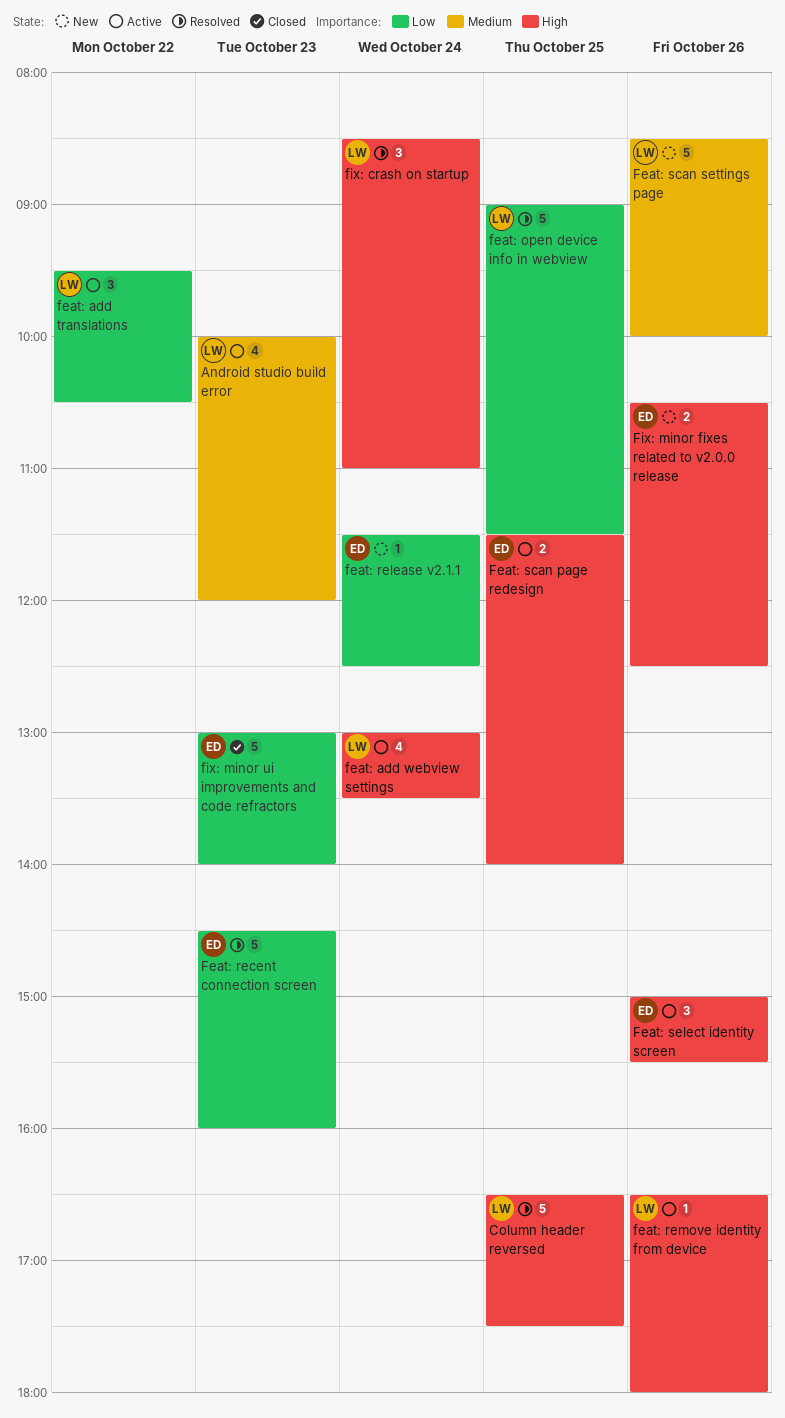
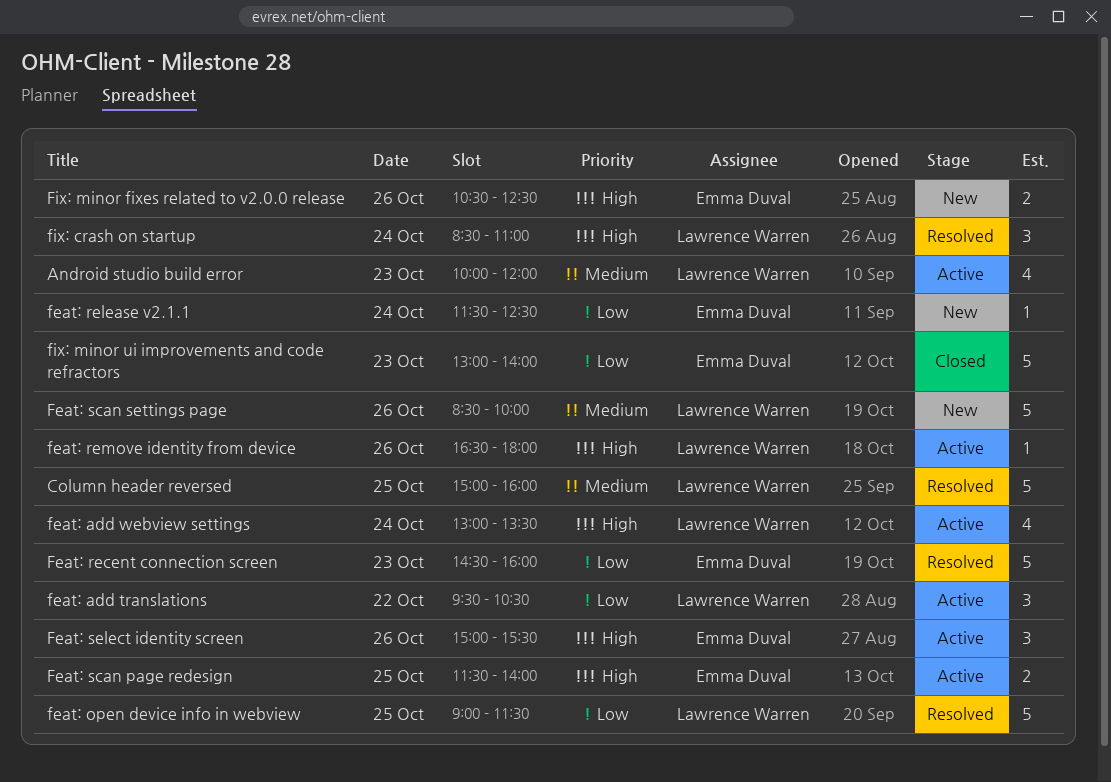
Column header reversed, priority: High -> Medium
Column header reversed, begins: 16:30 -> 15:00
Column header reversed, ends: 17:30 -> 16:00

